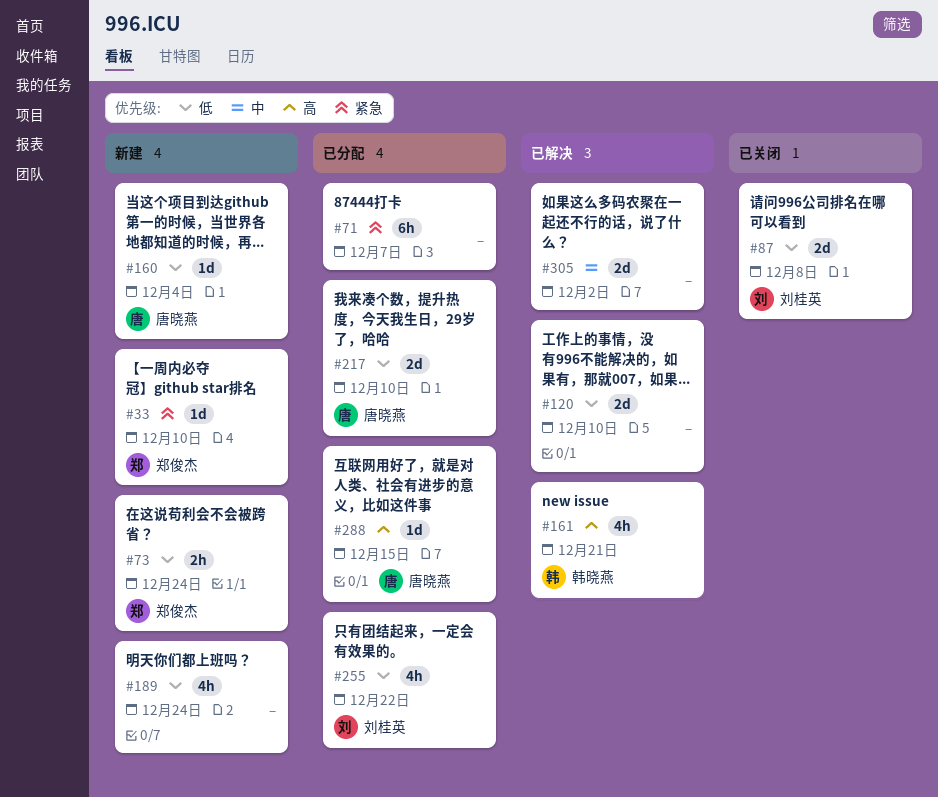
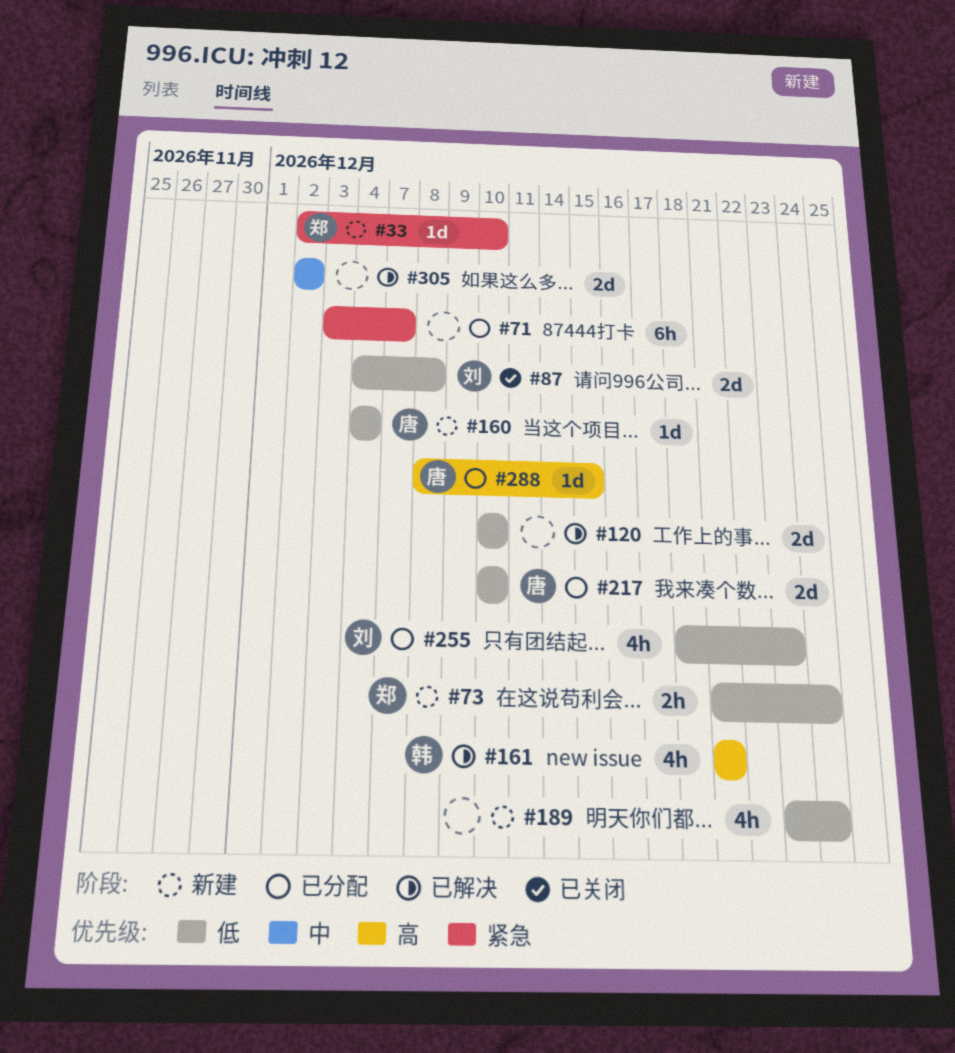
#255, due: Dec 22 -> Dec 23

